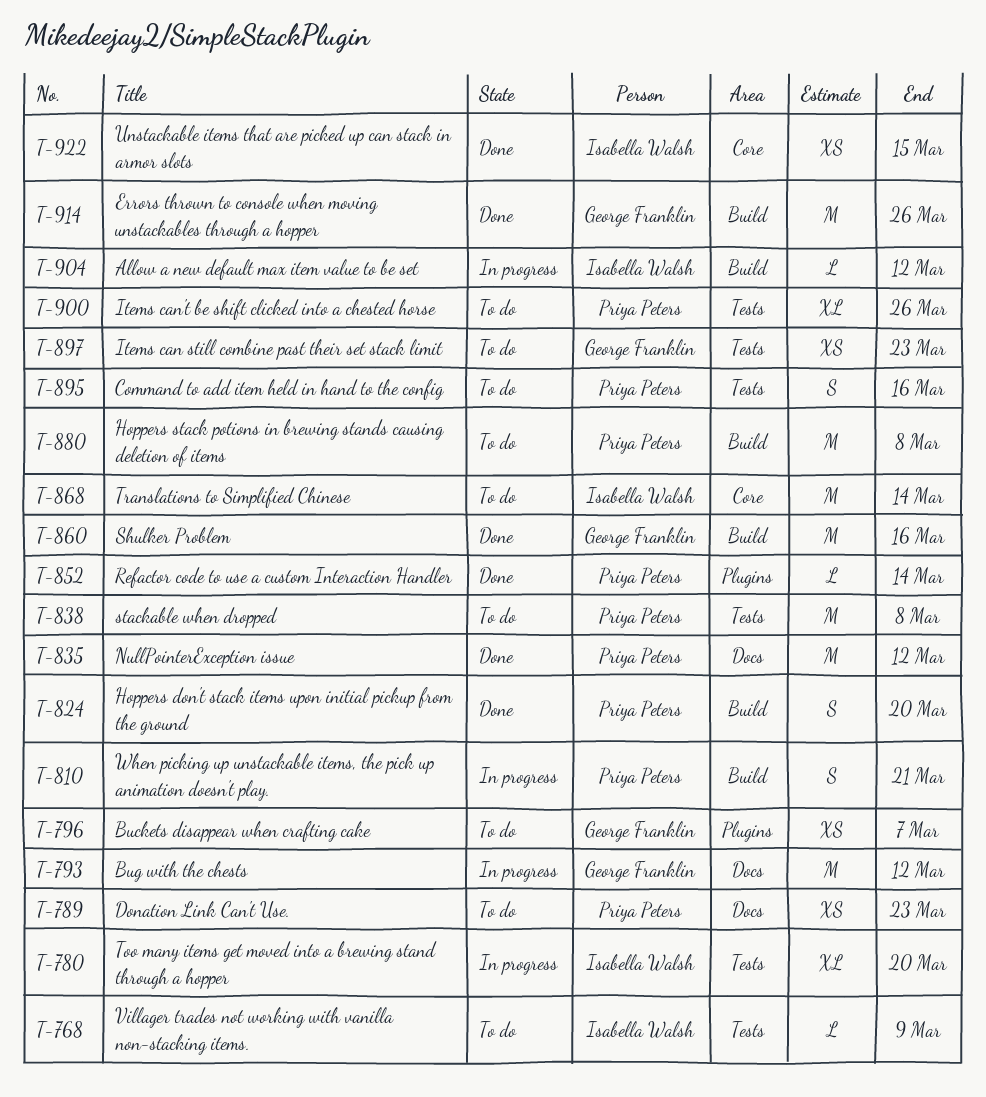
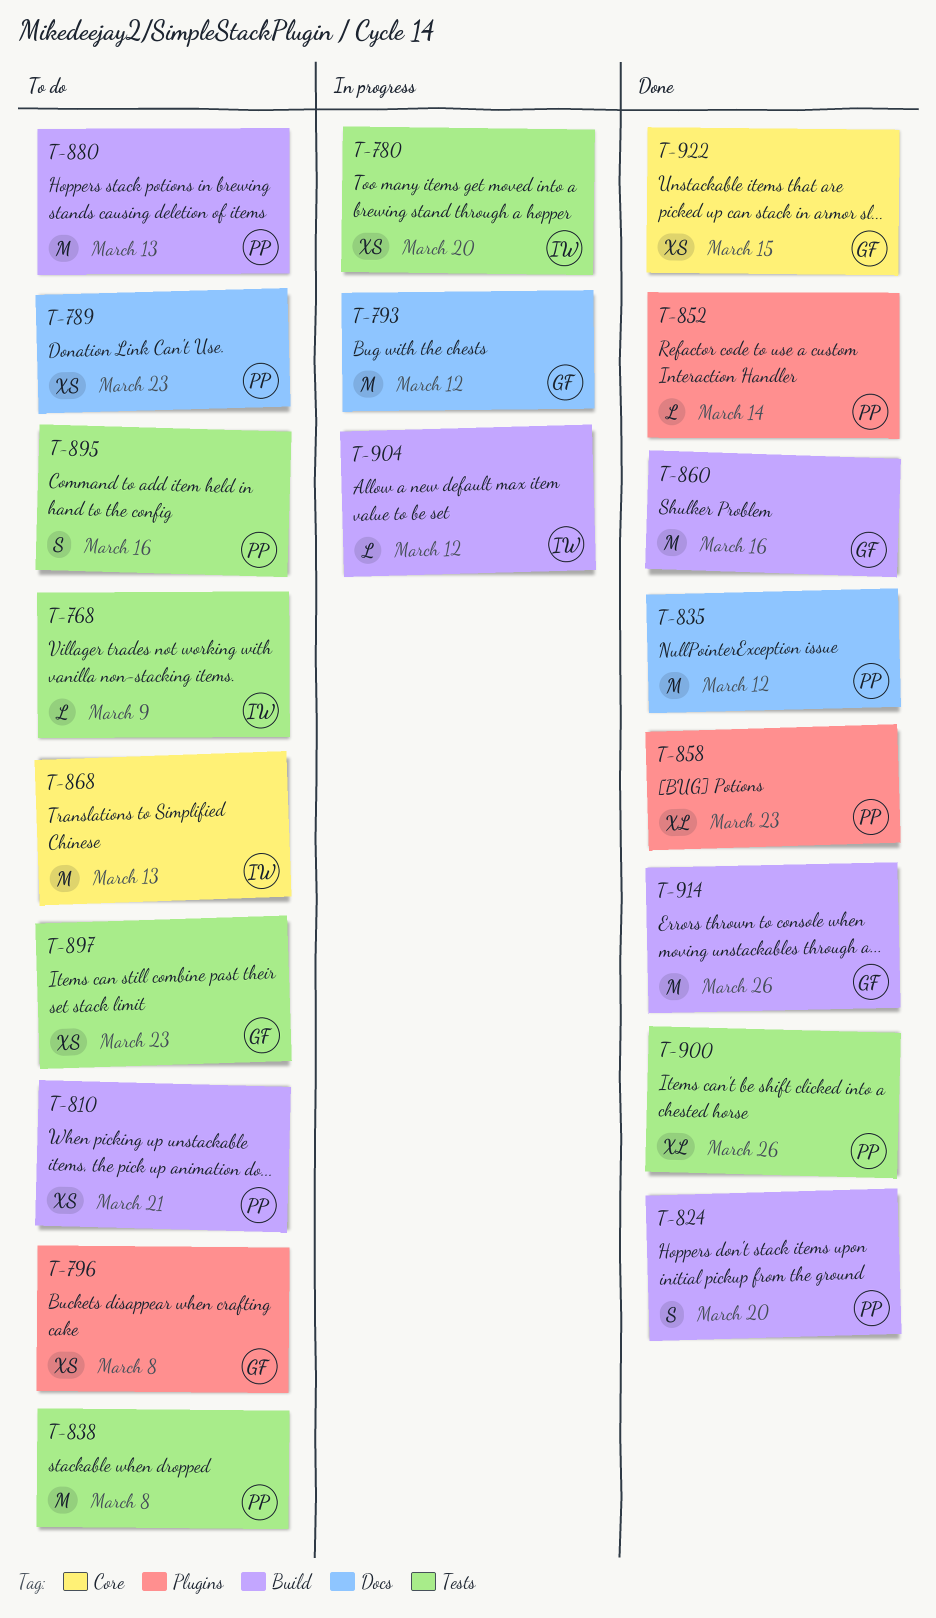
T-780, estimate: XL -> XS
T-796, due: Mar 7 -> Mar 8
T-810, status: In progress -> To do
T-810, estimate: S -> XS
T-858: none -> present
T-868, due: Mar 14 -> Mar 13
T-880, due: Mar 8 -> Mar 13
T-900, status: To do -> Done
T-922, owner: Isabella Walsh -> George Franklin

